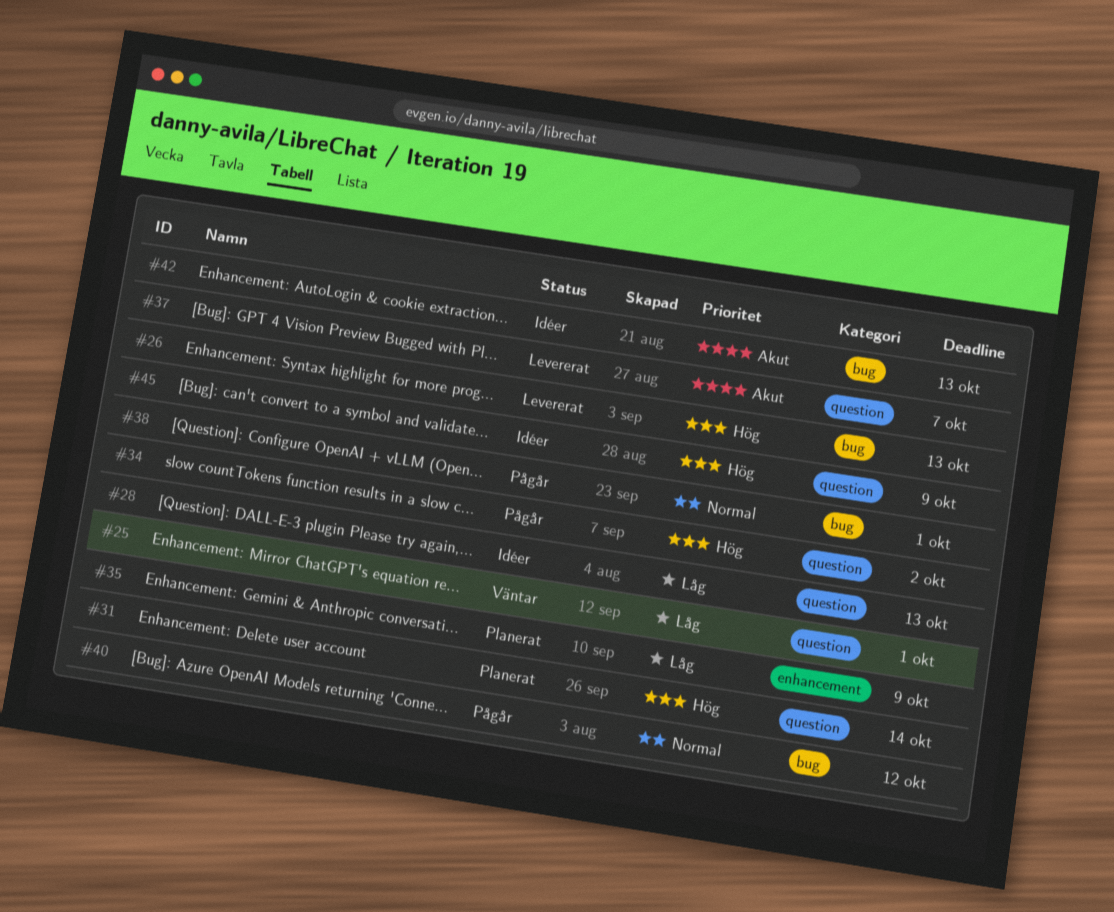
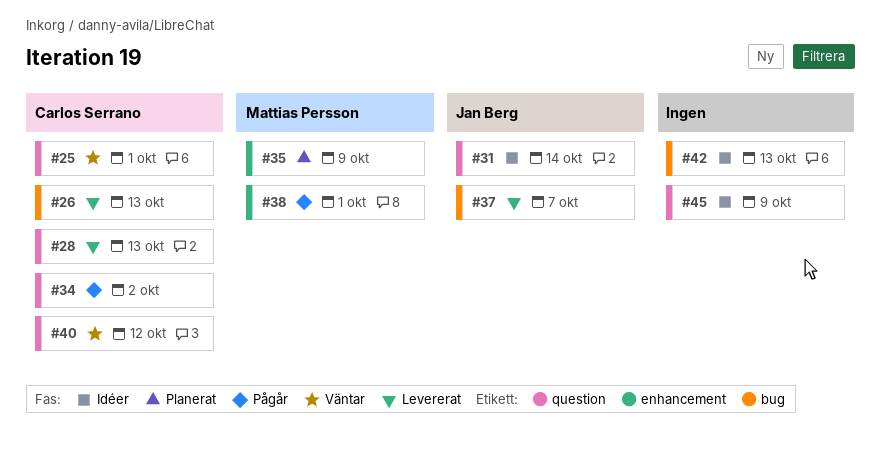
#28, status: Idéer -> Levererat
#31, status: Planerat -> Idéer
#37, label: question -> bug
#38, label: bug -> enhancement
#40, status: Pågår -> Väntar
#40, label: bug -> question

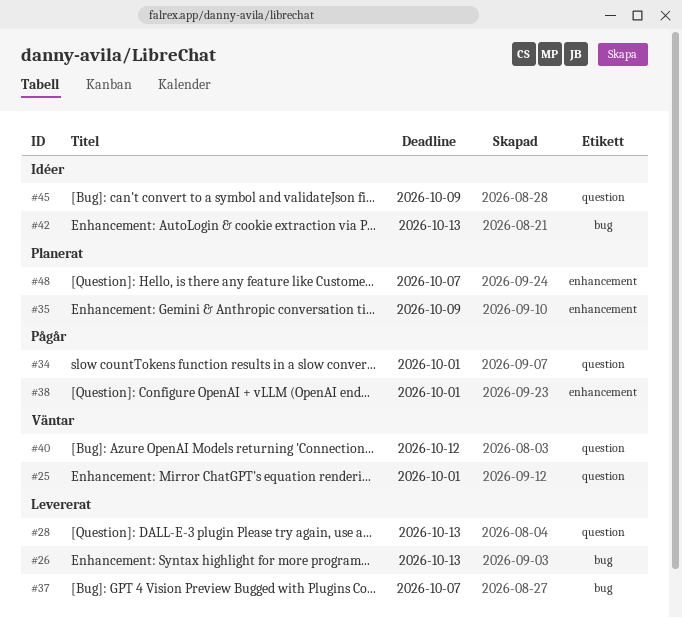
#31: present -> none
#34, due: Oct 2 -> Oct 1
#48: none -> present

